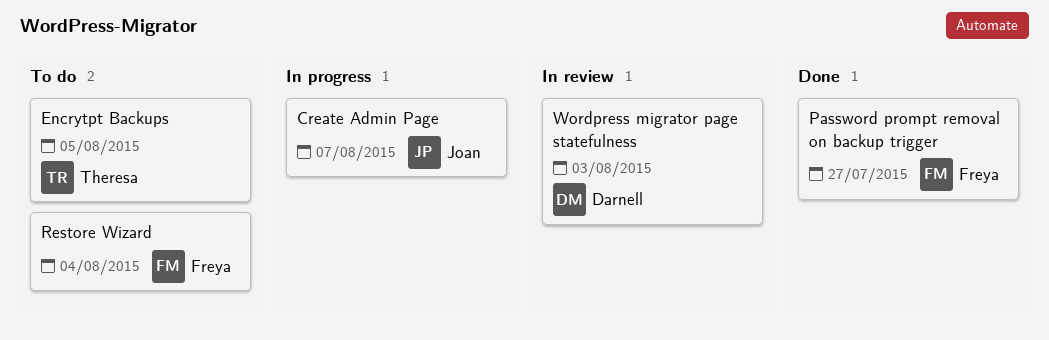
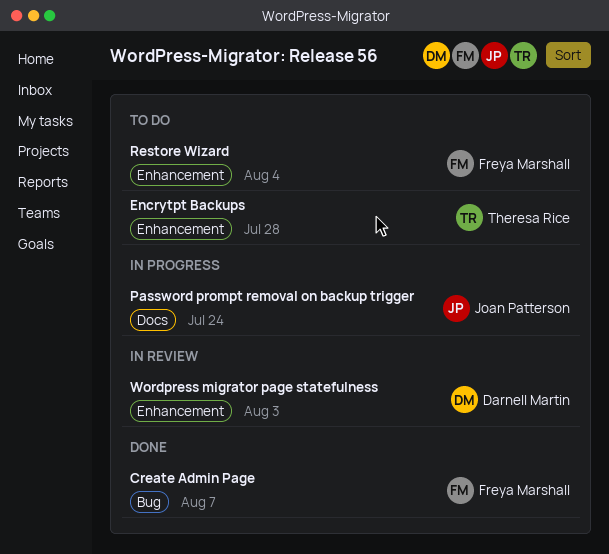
Create Admin Page, status: In progress -> Done
Create Admin Page, owner: Joan Patterson -> Freya Marshall
Encrytpt Backups, due: Aug 5 -> Jul 28
Password prompt removal on backup trigger, status: Done -> In progress
Password prompt removal on backup trigger, owner: Freya Marshall -> Joan Patterson
Password prompt removal on backup trigger, due: Jul 27 -> Jul 24

